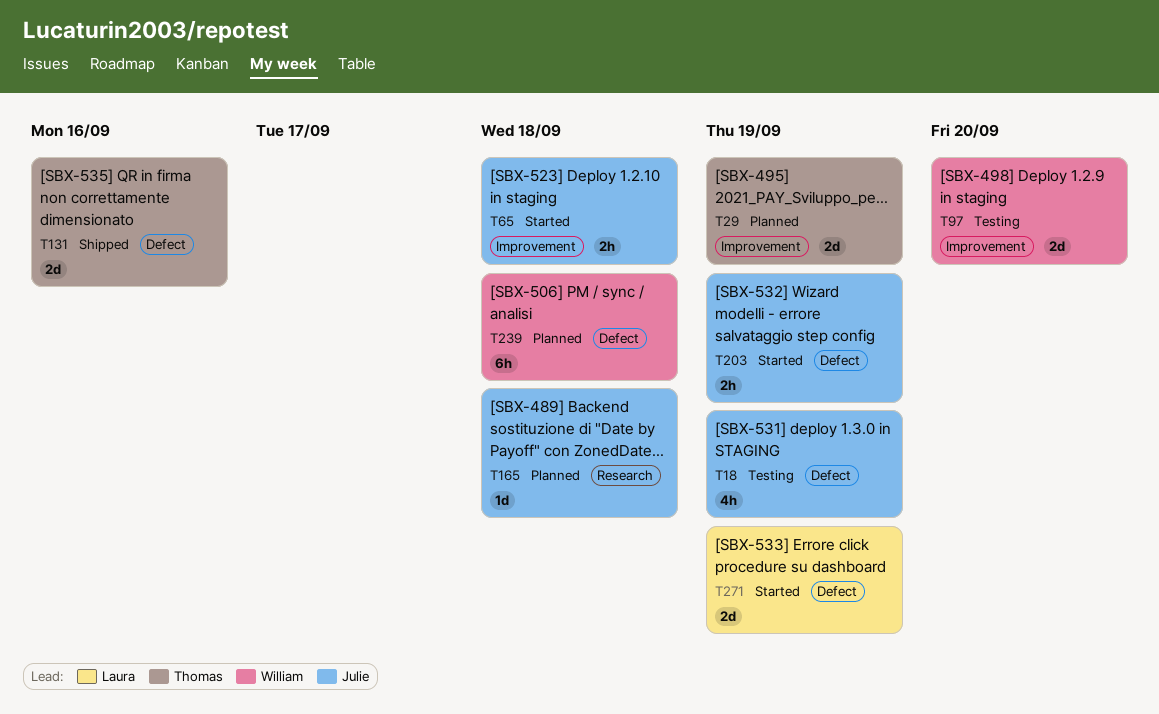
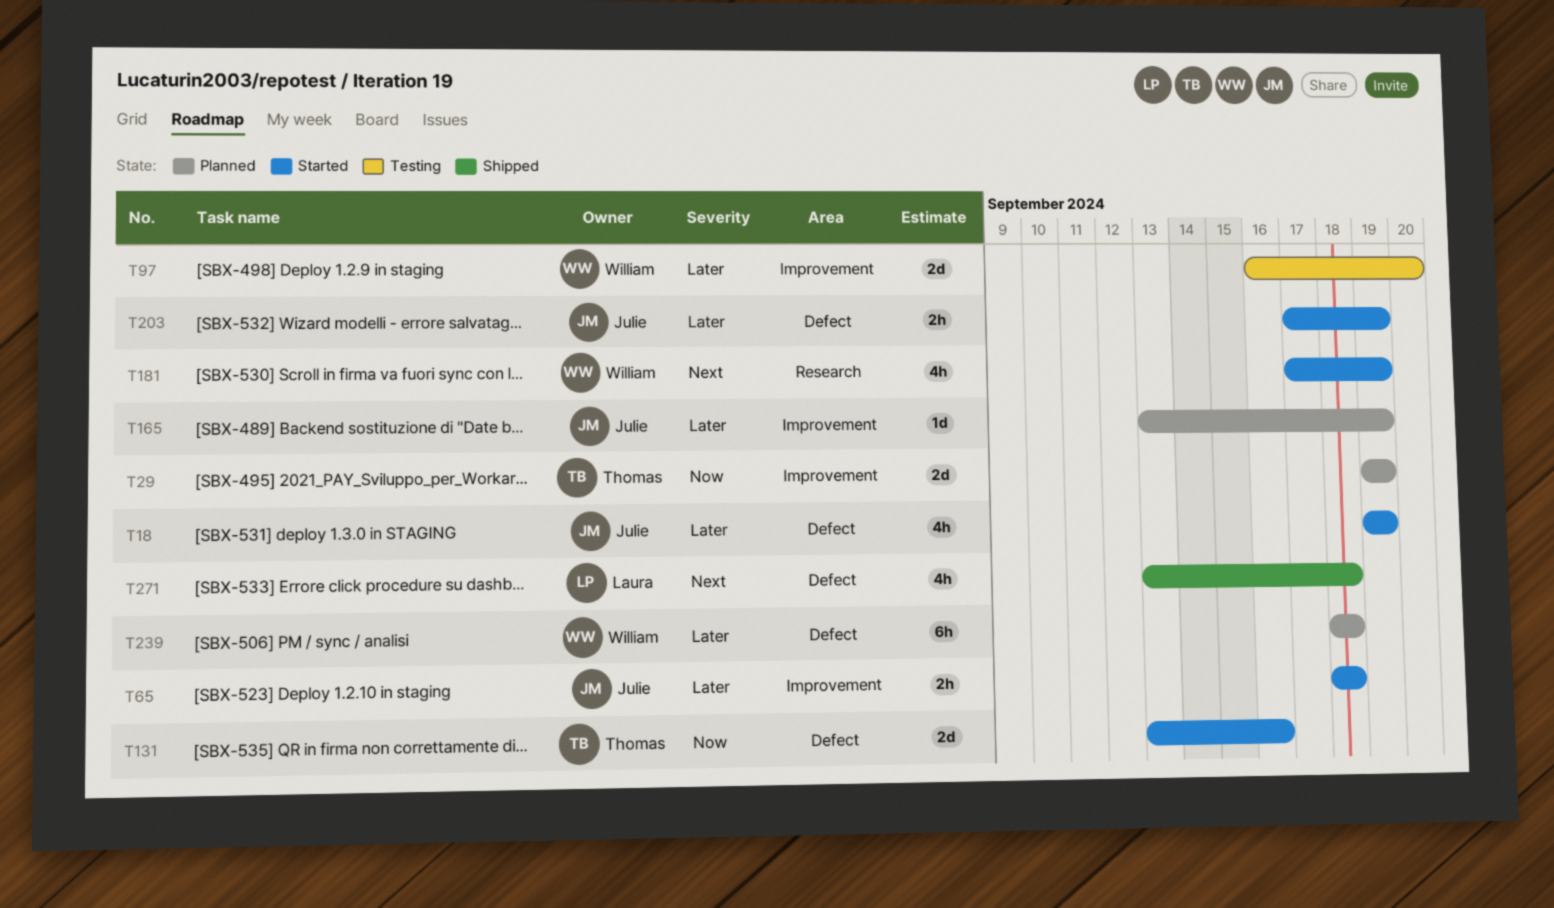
T18, status: Testing -> Started
T131, status: Shipped -> Started
T165, label: Research -> Improvement
T165, due: Sep 18 -> Sep 19
T181: none -> present
T271, status: Started -> Shipped
T271, estimate: 2d -> 4h
T271, due: Sep 19 -> Sep 18

